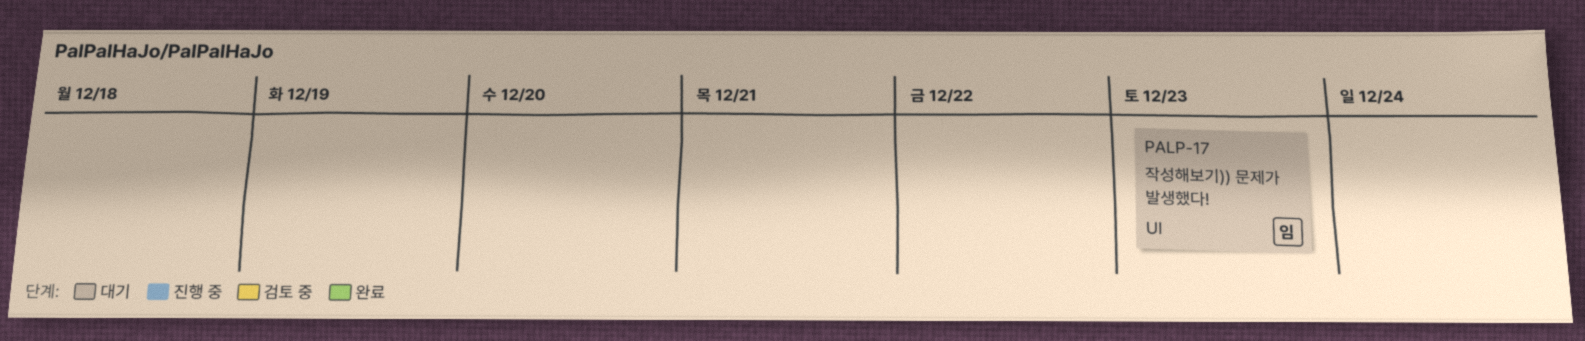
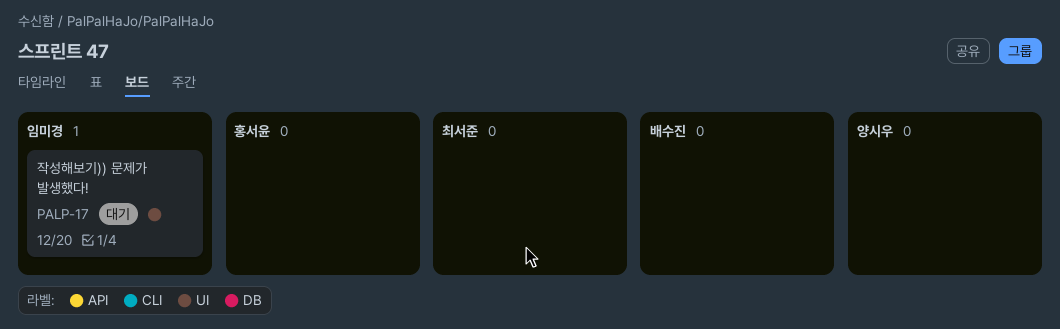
PALP-17, due: Dec 23 -> Dec 20

